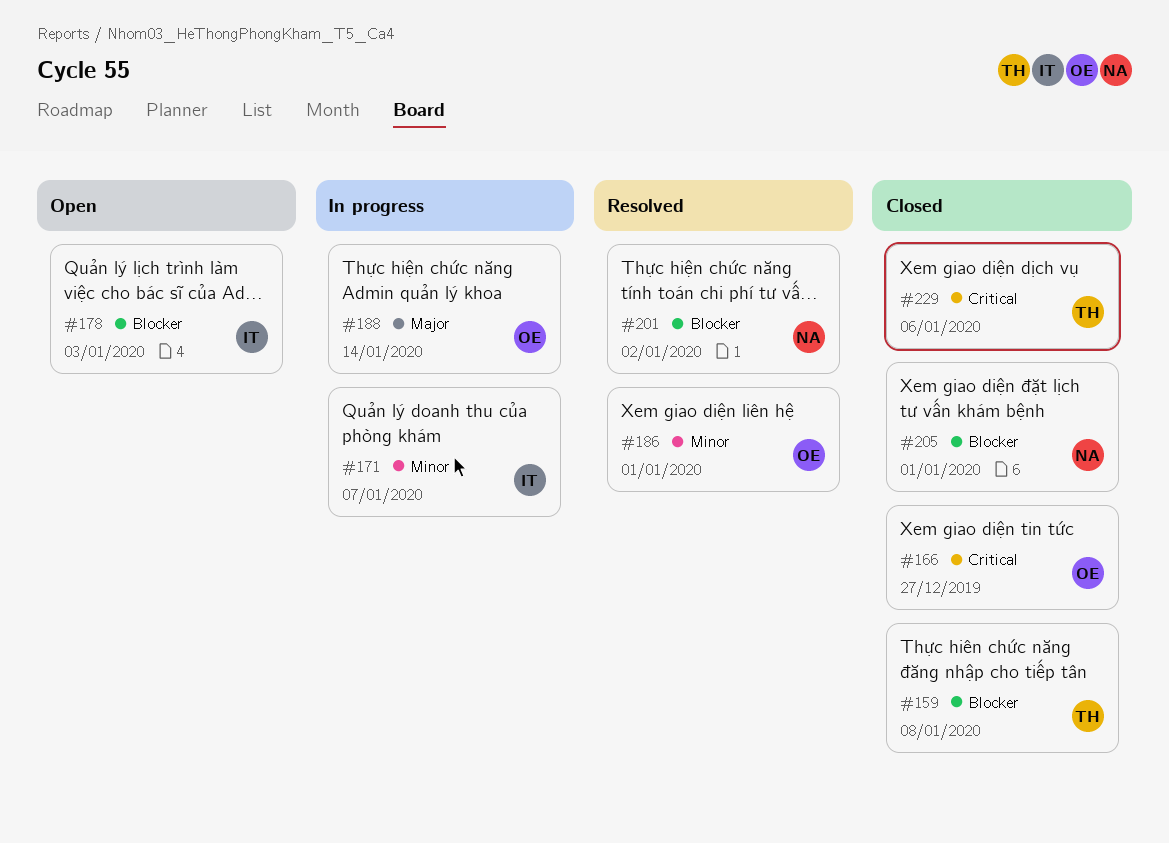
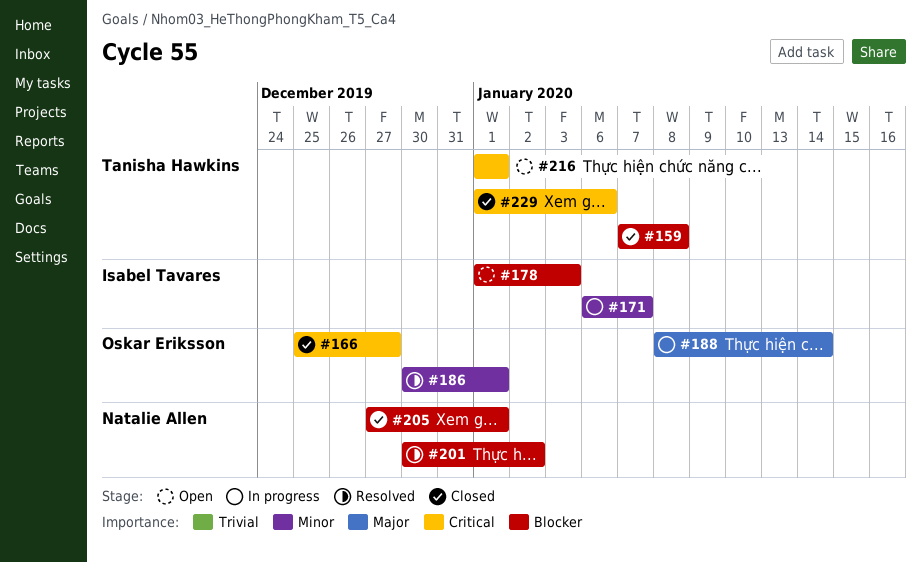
#216: none -> present

